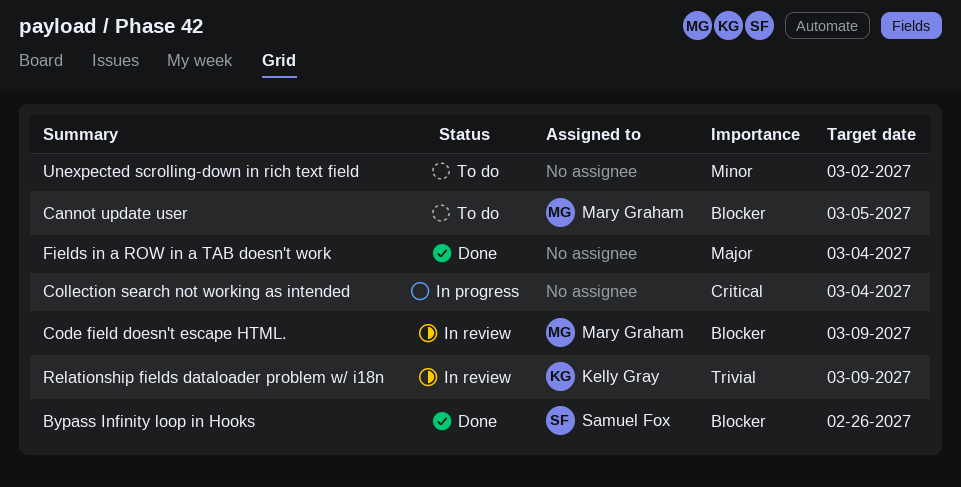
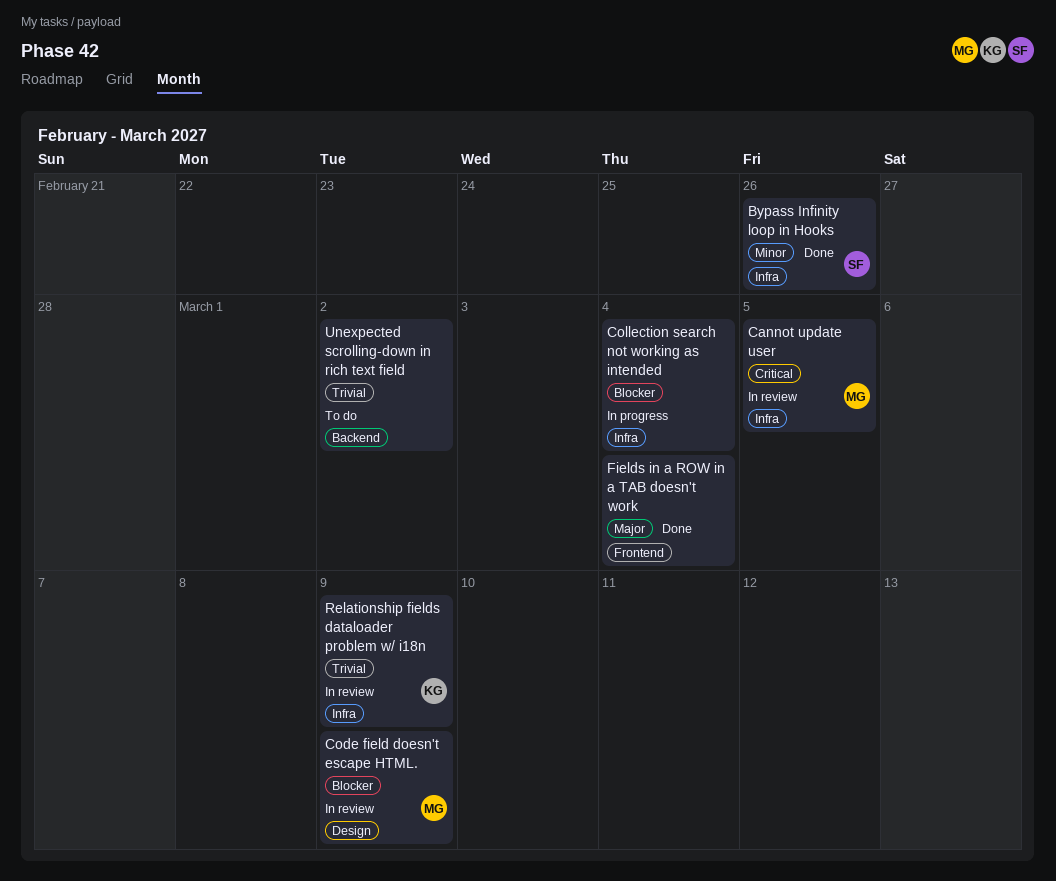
Bypass Infinity loop in Hooks, priority: Blocker -> Minor
Cannot update user, status: To do -> In review
Cannot update user, priority: Blocker -> Critical
Collection search not working as intended, priority: Critical -> Blocker
Unexpected scrolling-down in rich text field, priority: Minor -> Trivial

